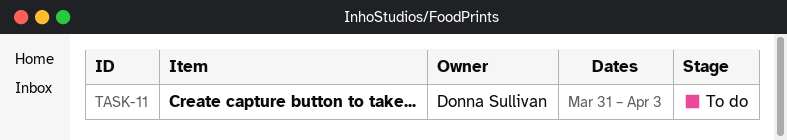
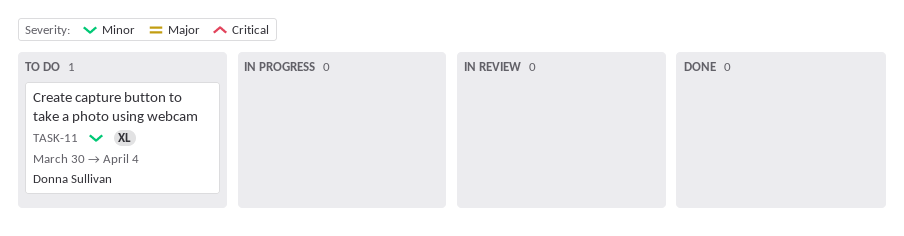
TASK-11, start: Mar 31 -> Mar 30
TASK-11, due: Apr 3 -> Apr 4

